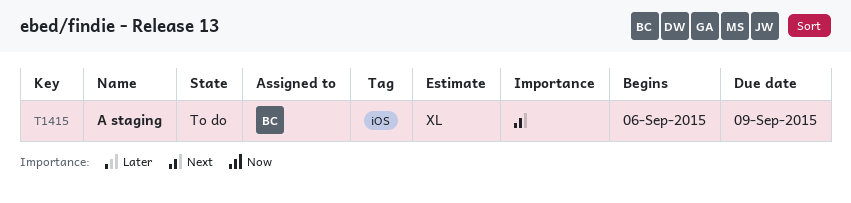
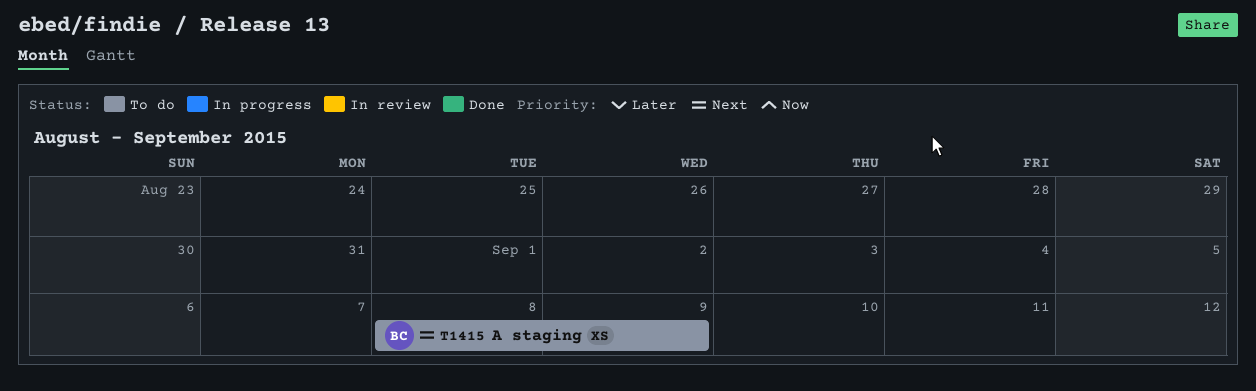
T1415, estimate: XL -> XS
T1415, start: Sep 6 -> Sep 8

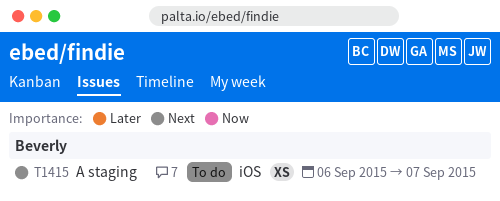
T1415, start: Sep 8 -> Sep 6
T1415, due: Sep 9 -> Sep 7

